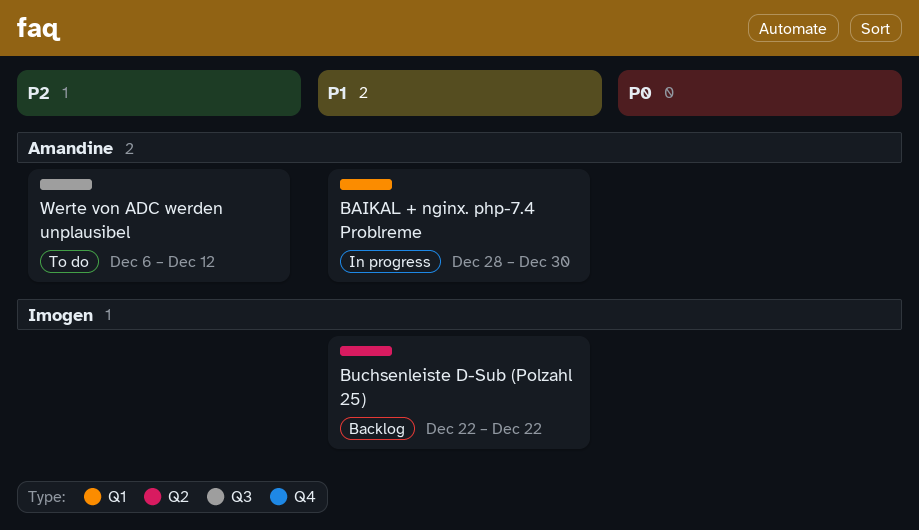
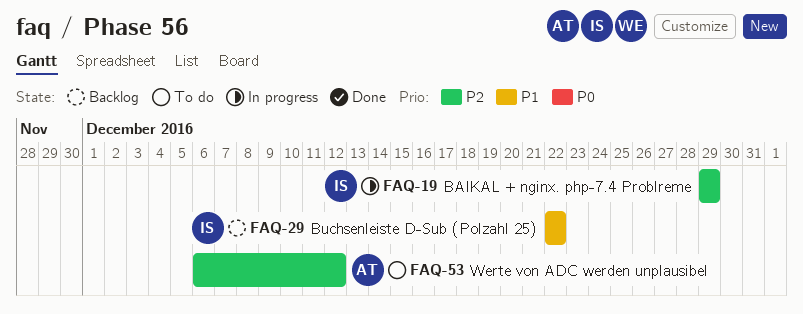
BAIKAL + nginx. php-7.4 Problreme, owner: Amandine -> Imogen
BAIKAL + nginx. php-7.4 Problreme, priority: P1 -> P2
BAIKAL + nginx. php-7.4 Problreme, start: Dec 28 -> Dec 29
BAIKAL + nginx. php-7.4 Problreme, due: Dec 30 -> Dec 29

